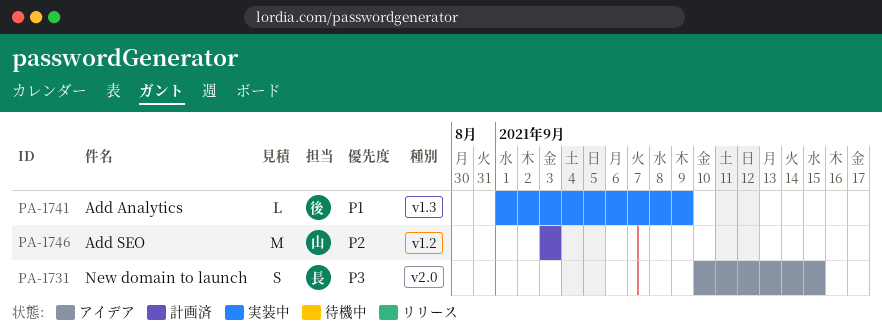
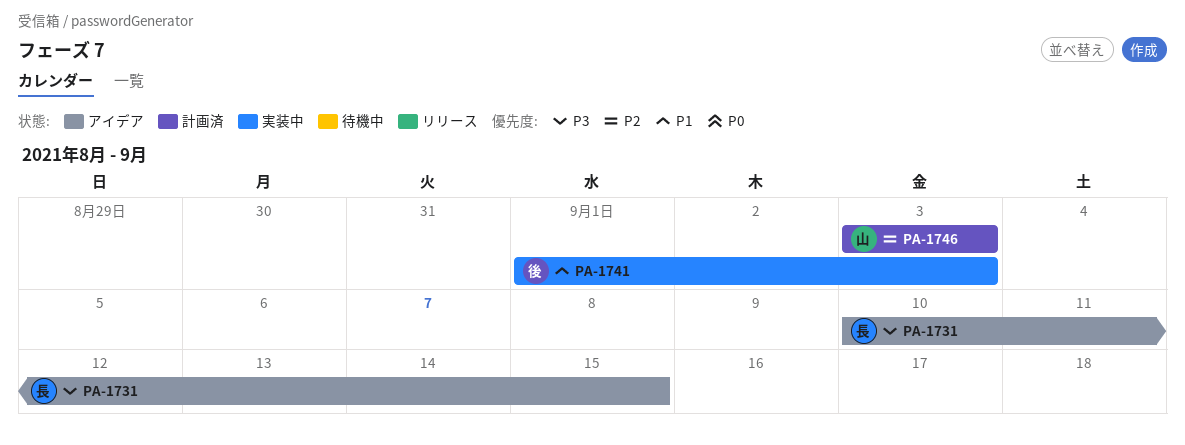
PA-1741, due: Sep 9 -> Sep 3

